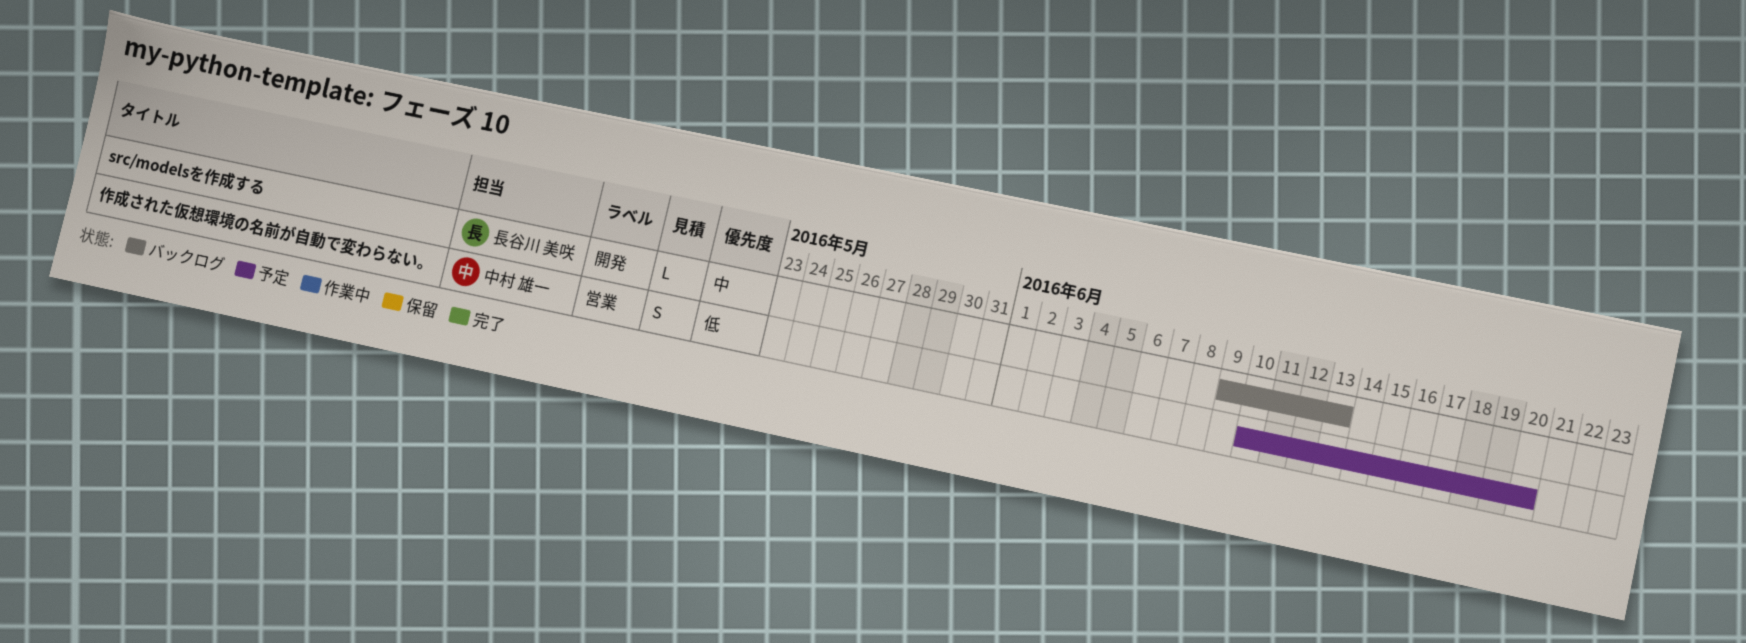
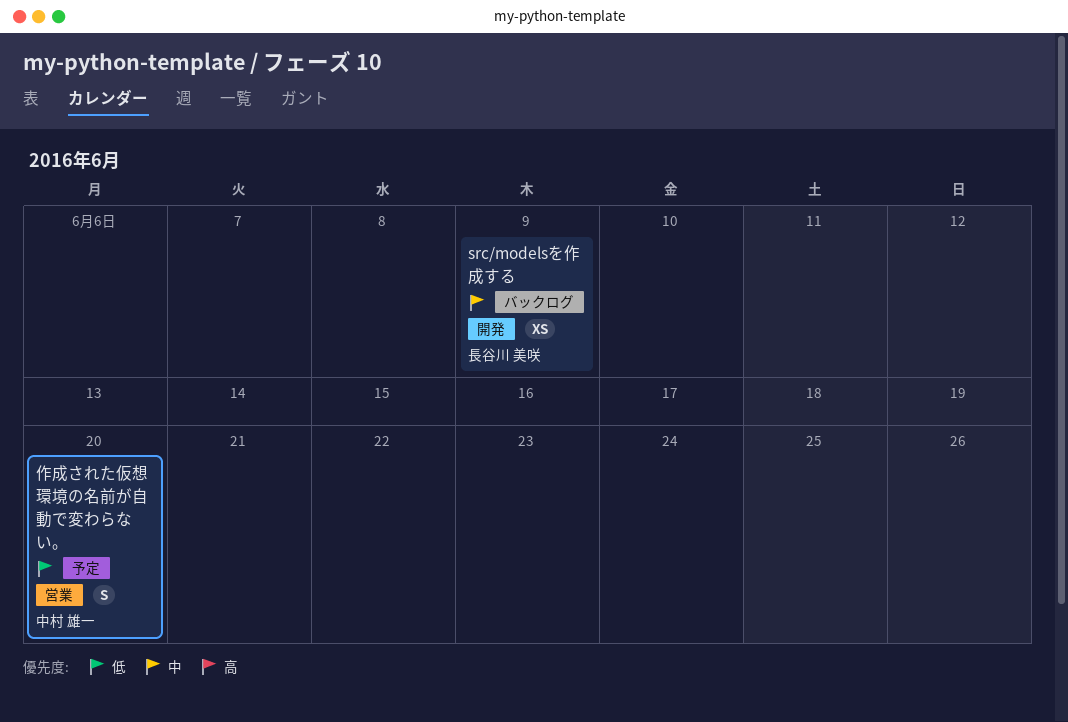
src/modelsを作成する, estimate: L -> XS
src/modelsを作成する, due: Jun 13 -> Jun 9

